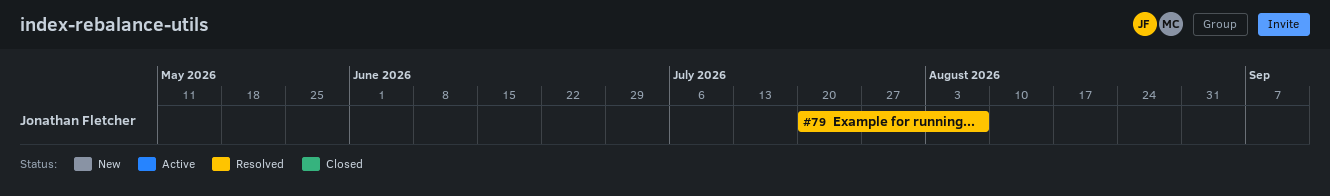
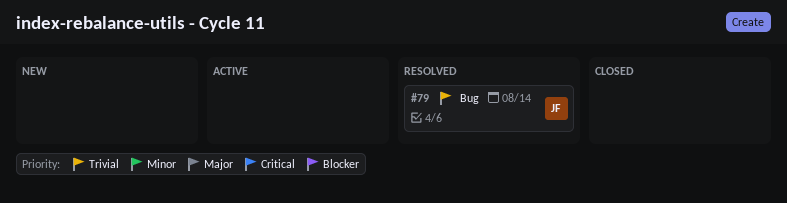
#79, due: Aug 7 -> Aug 14

